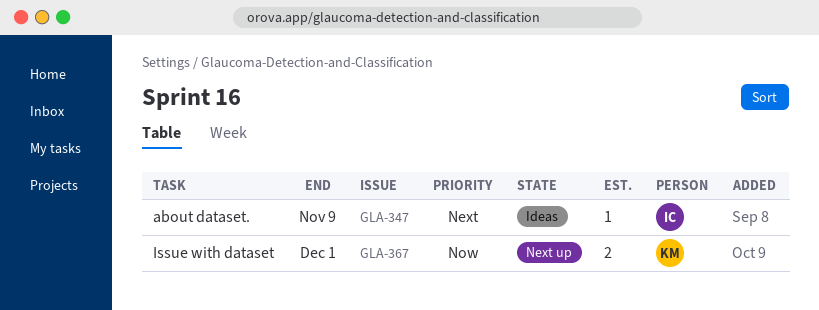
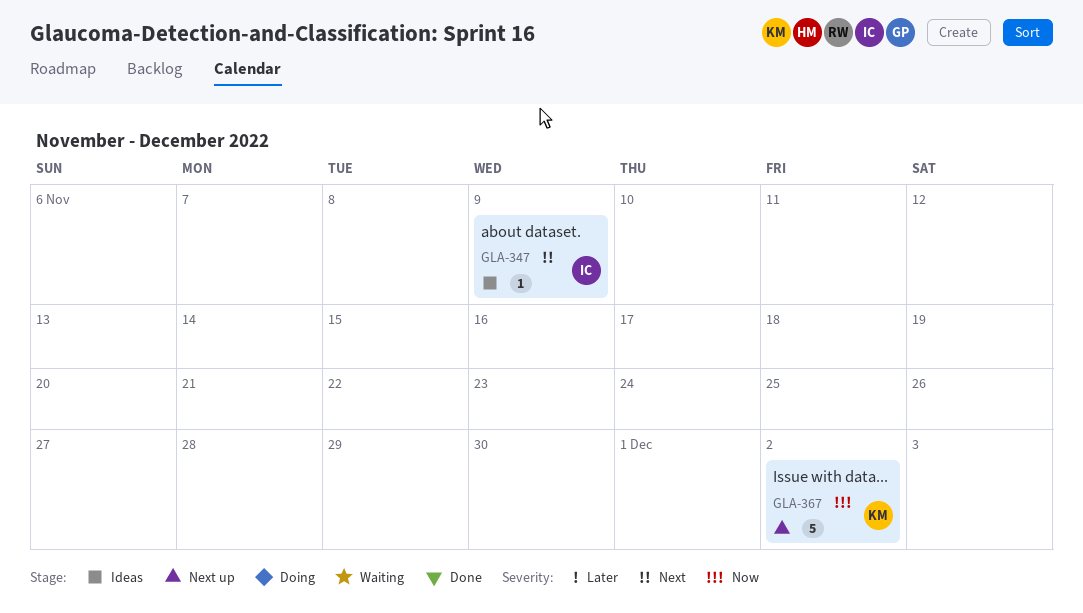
GLA-367, estimate: 2 -> 5
GLA-367, due: Dec 1 -> Dec 2

